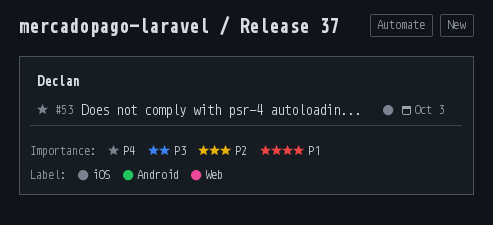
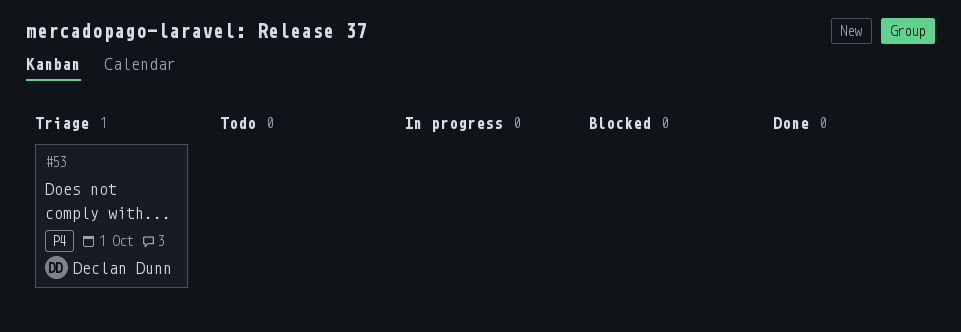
#53, due: Oct 3 -> Oct 1

